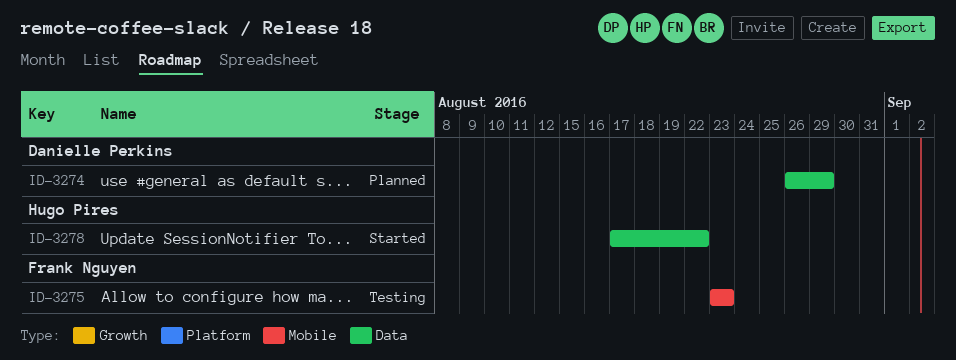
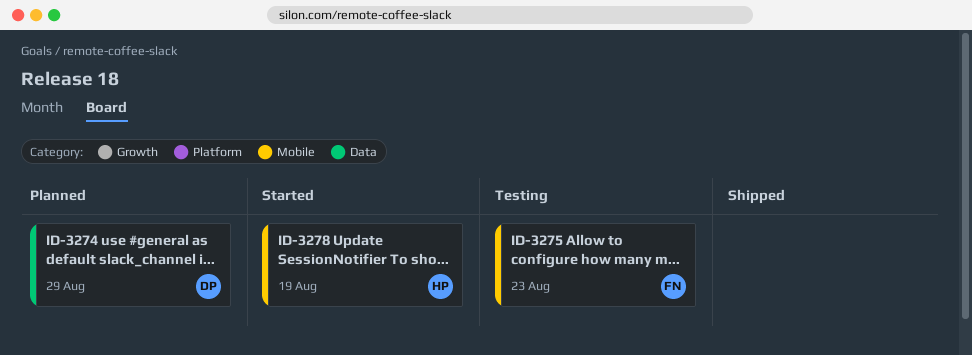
ID-3278, label: Data -> Mobile
ID-3278, due: Aug 22 -> Aug 19

